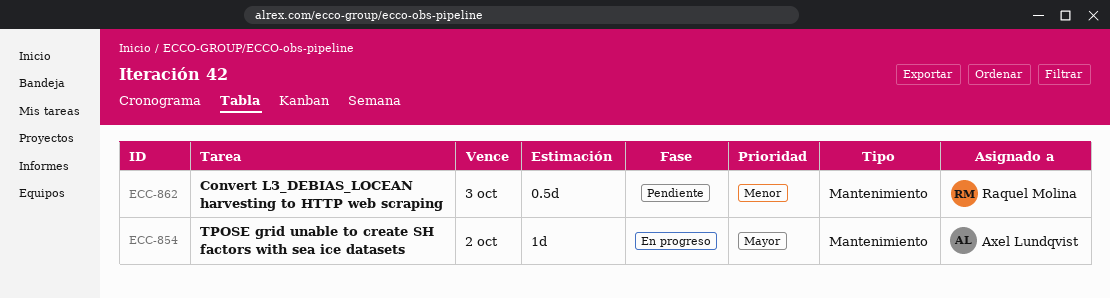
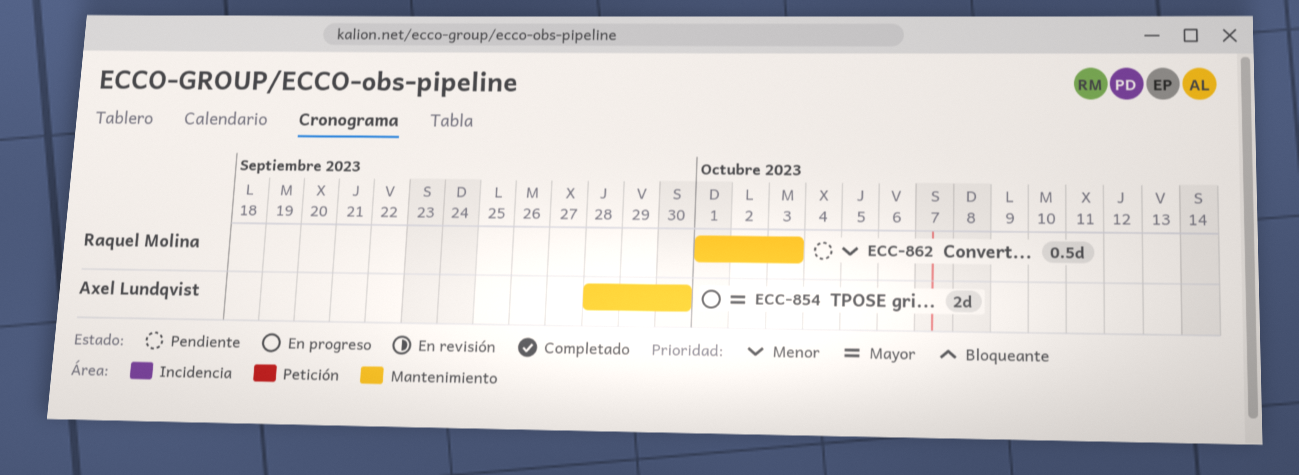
ECC-854, estimate: 1d -> 2d
ECC-854, due: Oct 2 -> Sep 30

